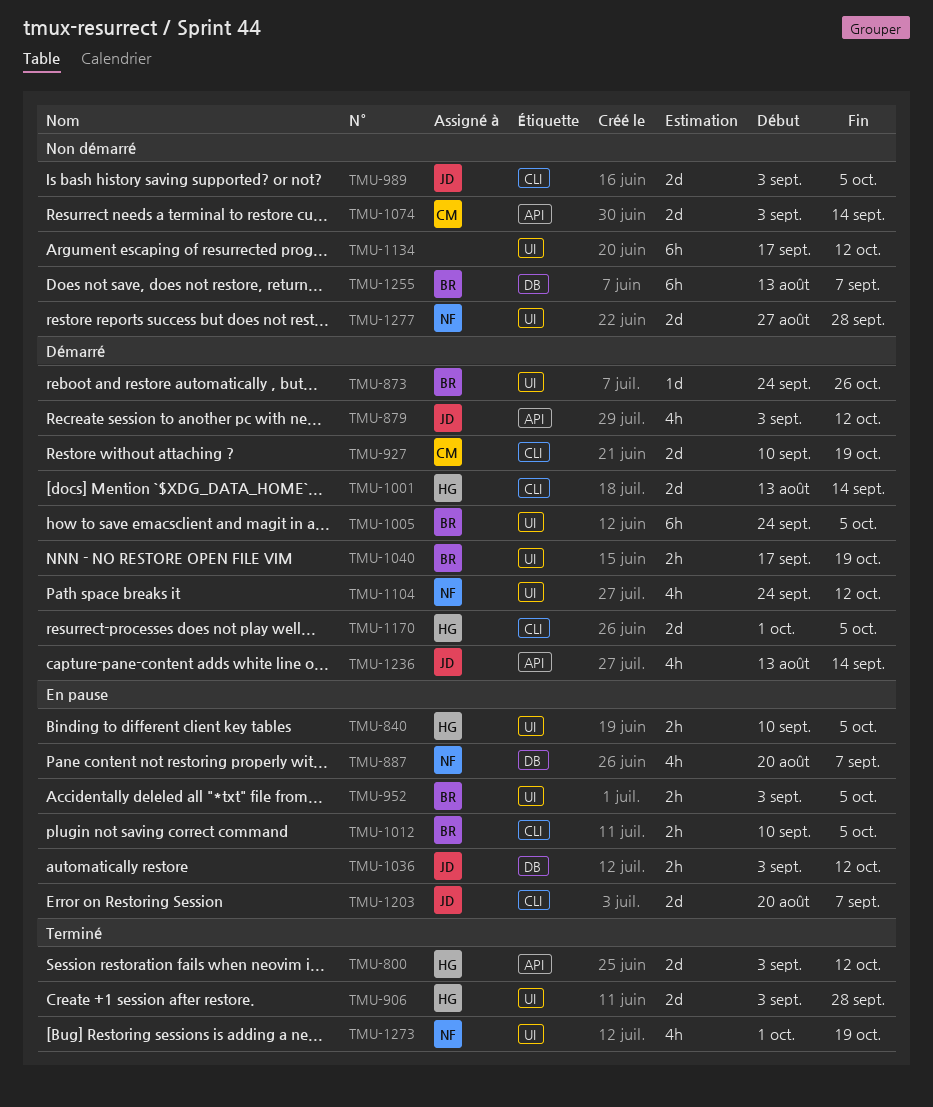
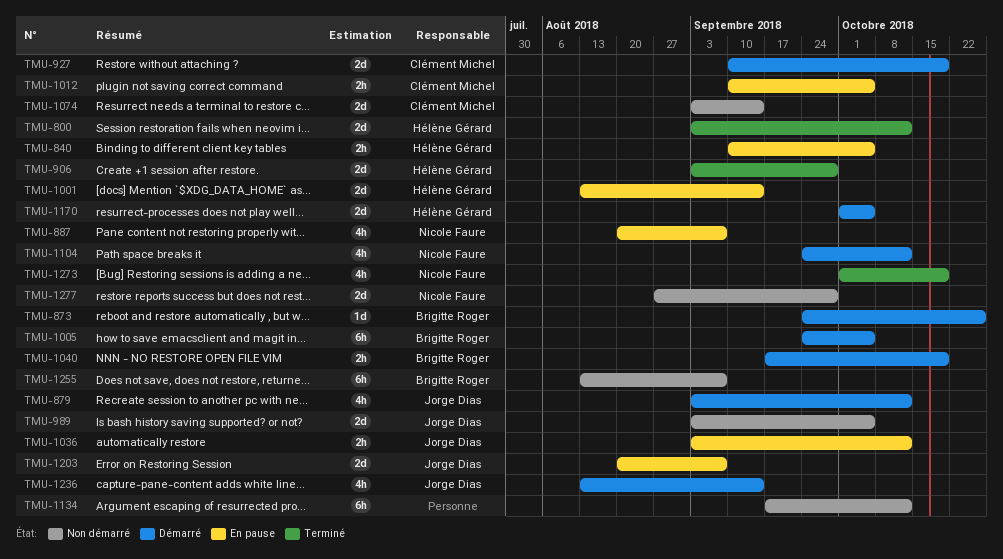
TMU-952: present -> none
TMU-1001, status: Démarré -> En pause
TMU-1012, owner: Brigitte Roger -> Clément Michel

